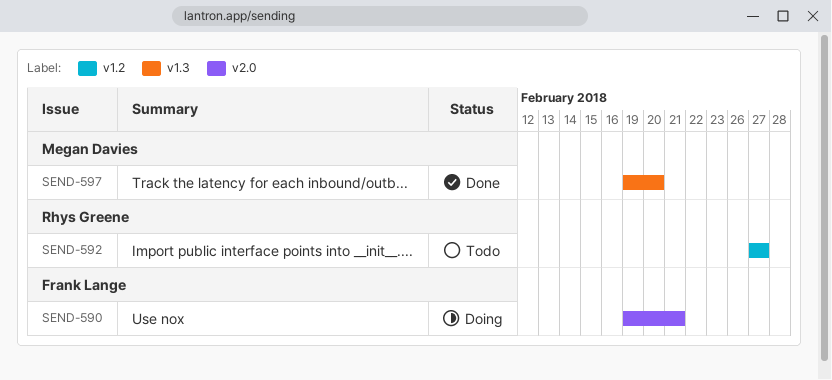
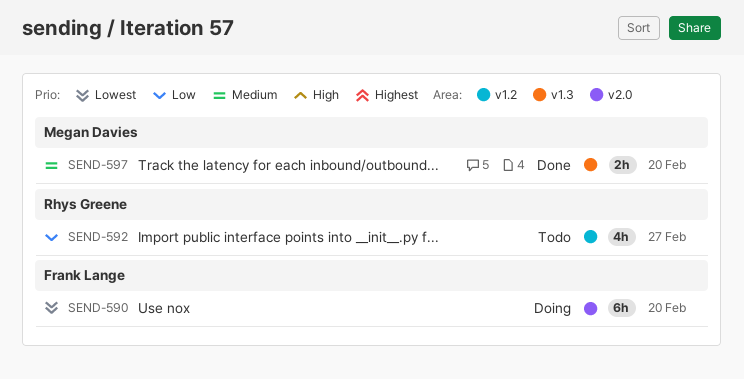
SEND-590, due: Feb 21 -> Feb 20

